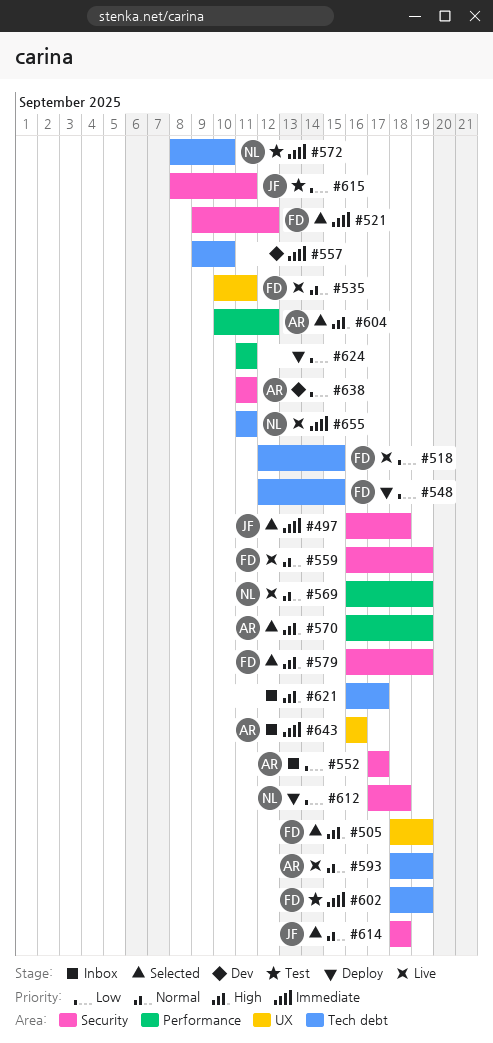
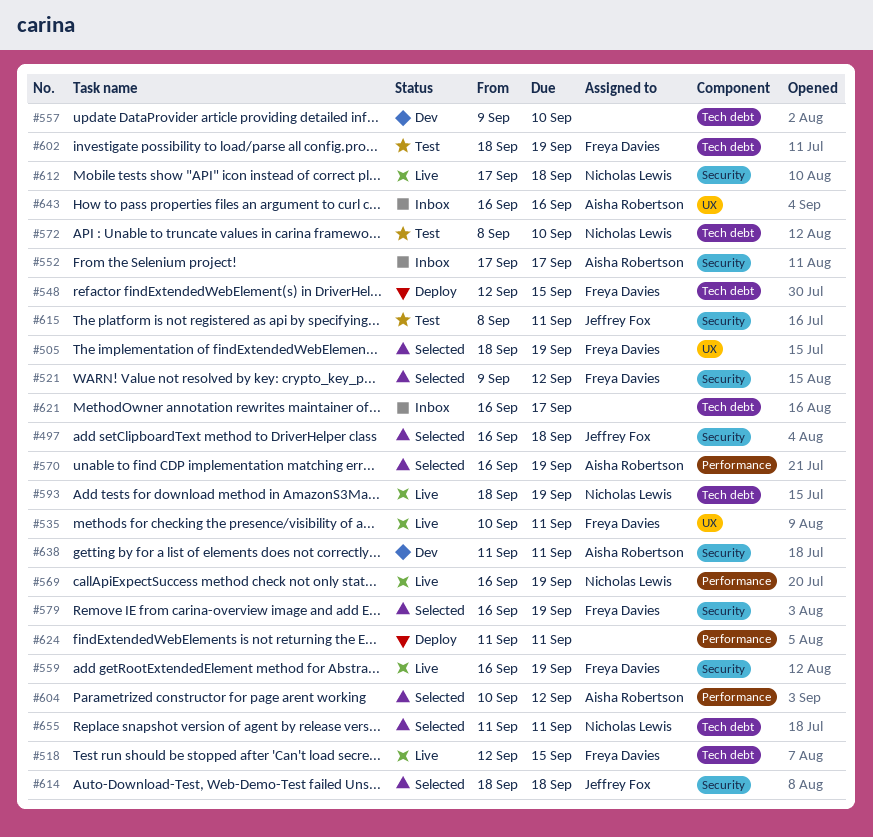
#593, owner: Aisha Robertson -> Nicholas Lewis
#612, status: Deploy -> Live
#655, status: Live -> Selected

